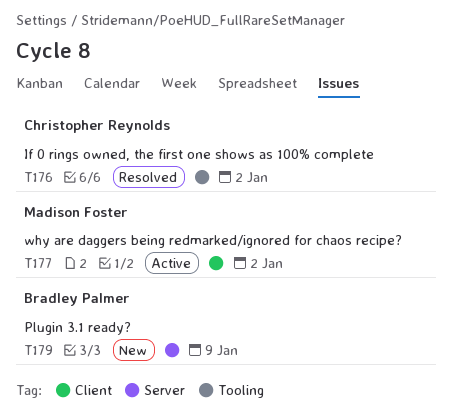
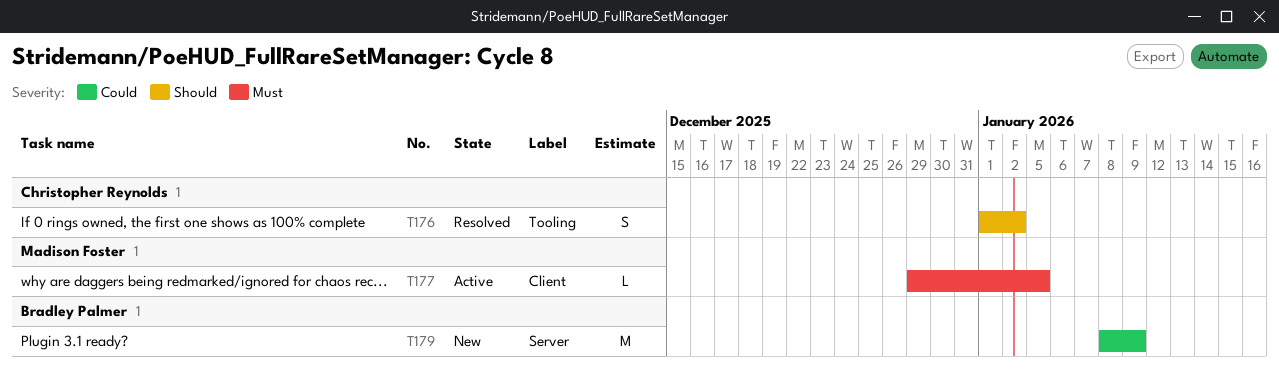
T177, due: Jan 2 -> Jan 5

